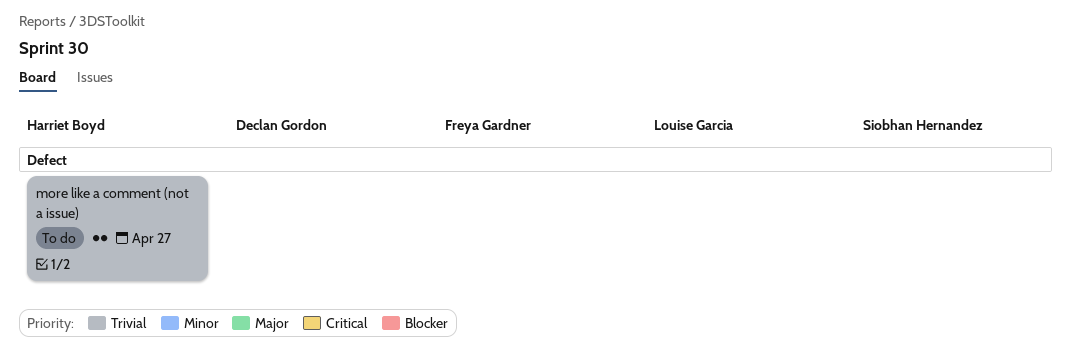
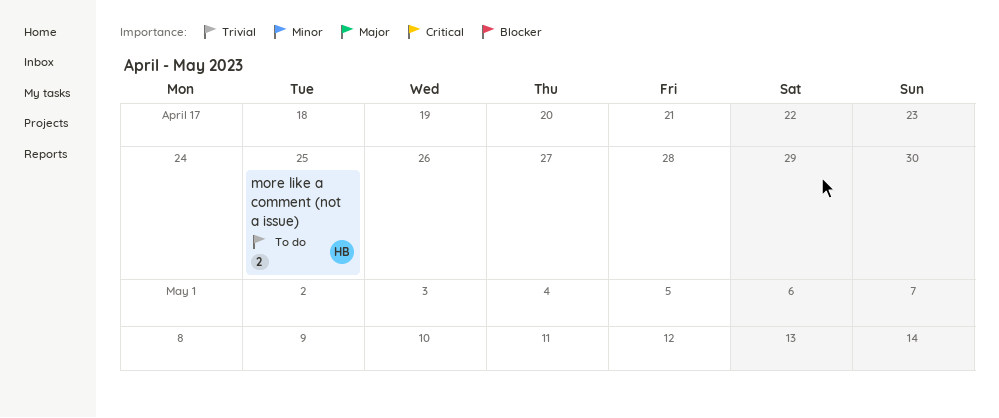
more like a comment (not a issue), due: Apr 27 -> Apr 25

